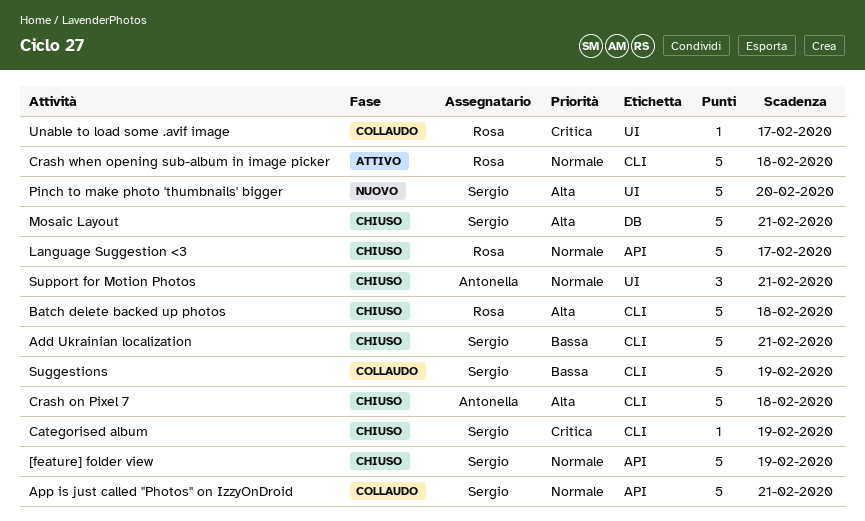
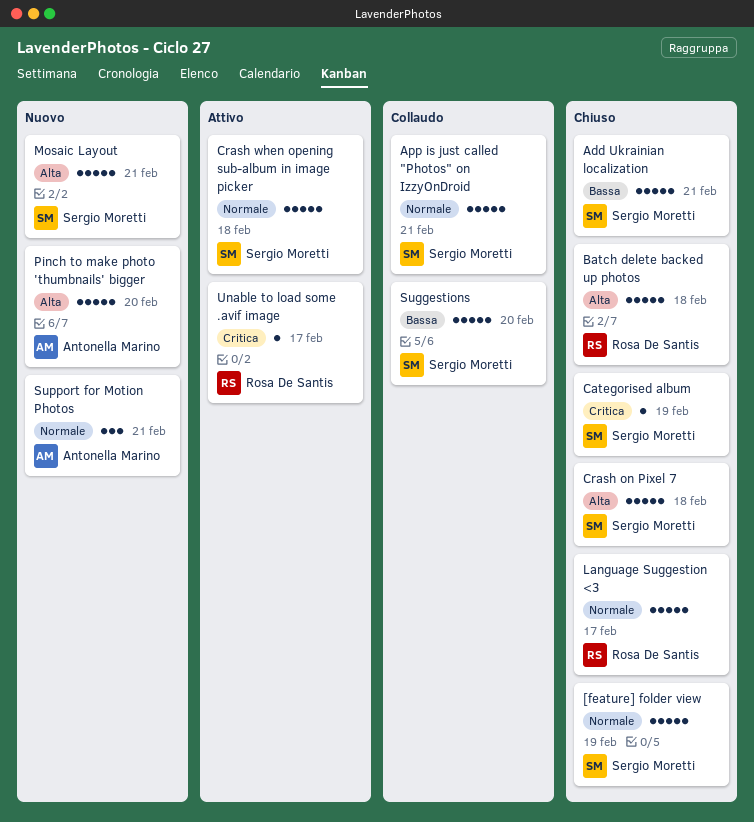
Crash on Pixel 7, owner: Antonella Marino -> Sergio Moretti
Crash when opening sub-album in image picker, owner: Rosa De Santis -> Sergio Moretti
Mosaic Layout, status: Chiuso -> Nuovo
Pinch to make photo 'thumbnails' bigger, owner: Sergio Moretti -> Antonella Marino
Suggestions, due: Feb 19 -> Feb 20
Support for Motion Photos, status: Chiuso -> Nuovo
Unable to load some .avif image, status: Collaudo -> Attivo

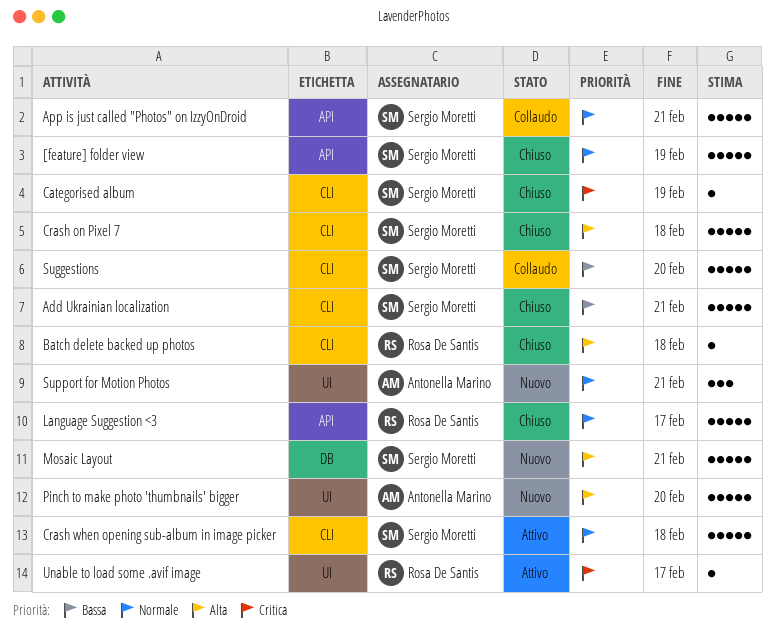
Batch delete backed up photos, estimate: 5 -> 1

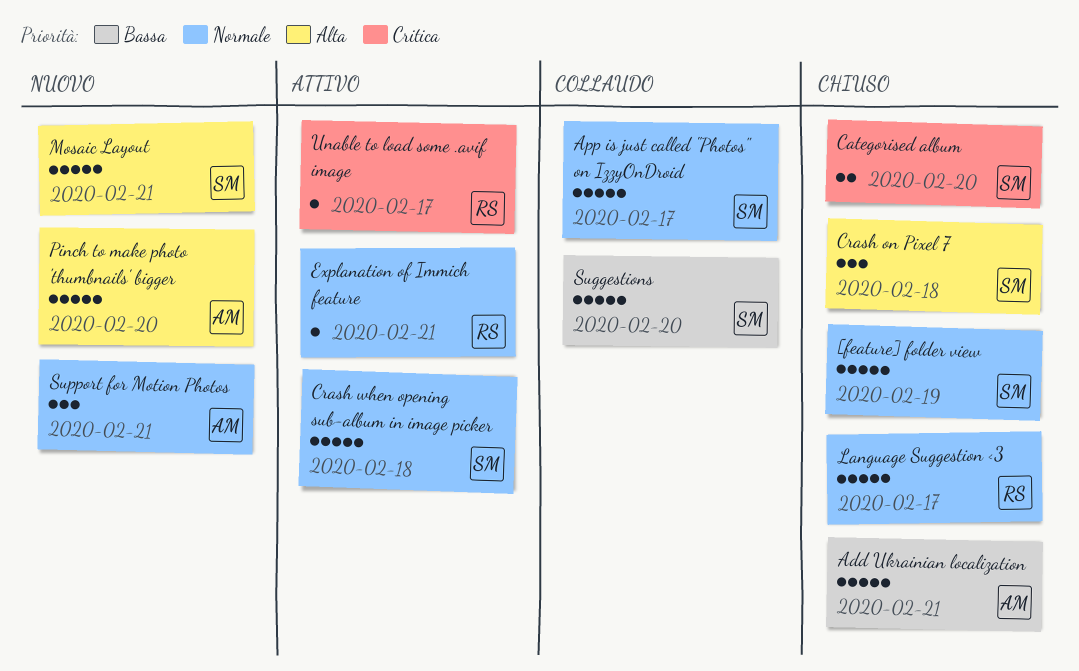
Add Ukrainian localization, owner: Sergio Moretti -> Antonella Marino
App is just called "Photos" on IzzyOnDroid, due: Feb 21 -> Feb 17
Batch delete backed up photos: present -> none
Categorised album, estimate: 1 -> 2
Categorised album, due: Feb 19 -> Feb 20
Crash on Pixel 7, estimate: 5 -> 3
Explanation of Immich feature: none -> present

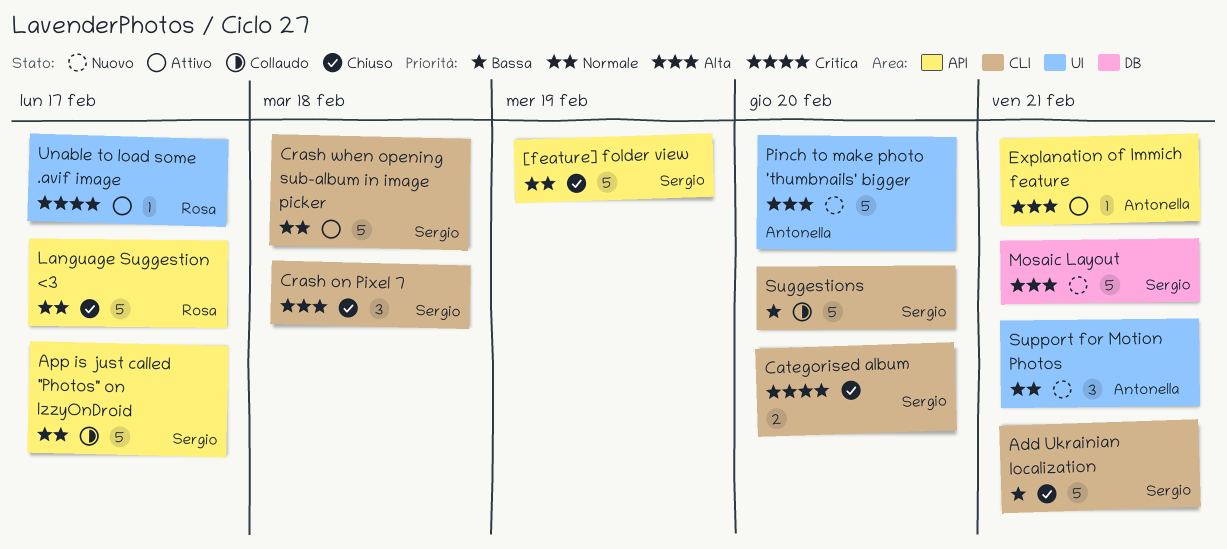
Add Ukrainian localization, owner: Antonella -> Sergio
Explanation of Immich feature, owner: Rosa -> Antonella
Explanation of Immich feature, priority: Normale -> Alta

